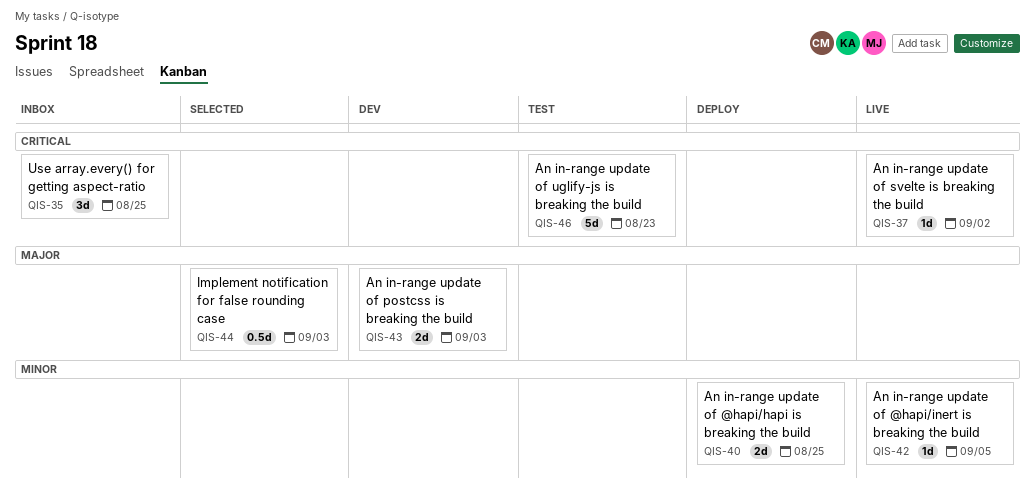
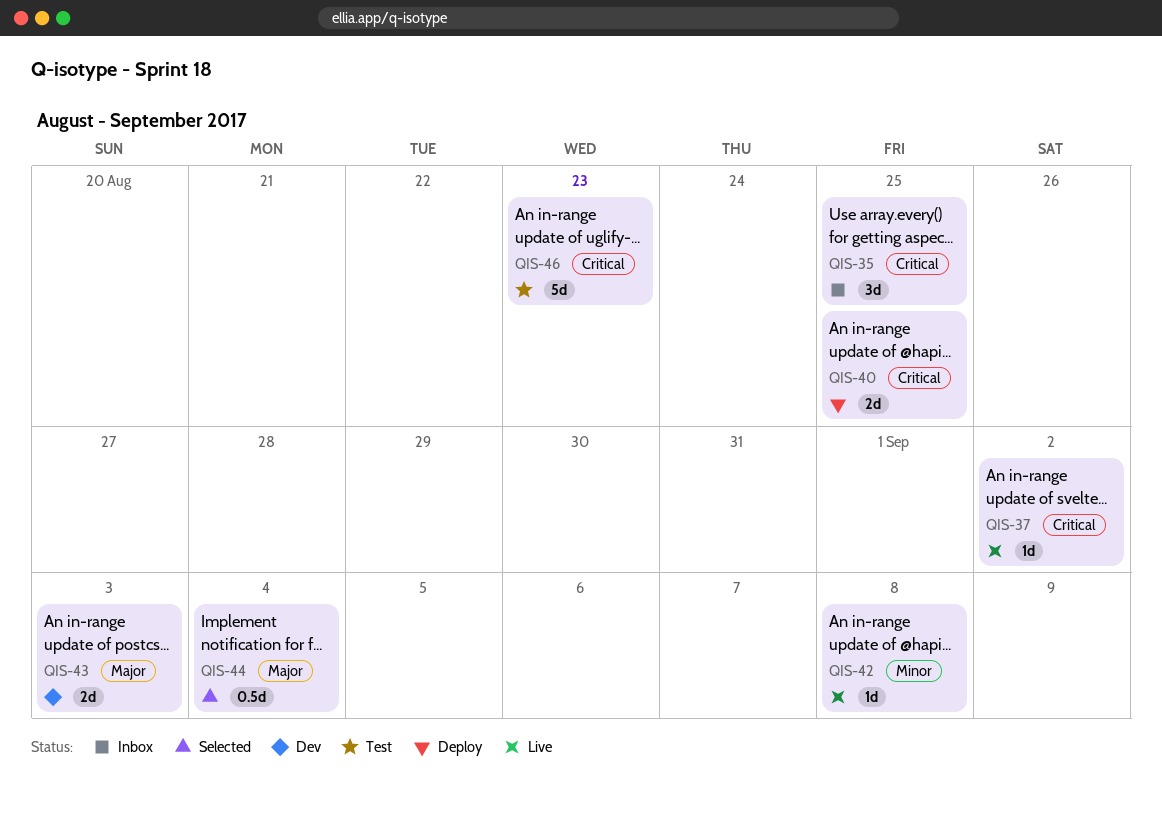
QIS-40, priority: Minor -> Critical
QIS-42, due: Sep 5 -> Sep 8
QIS-44, due: Sep 3 -> Sep 4

